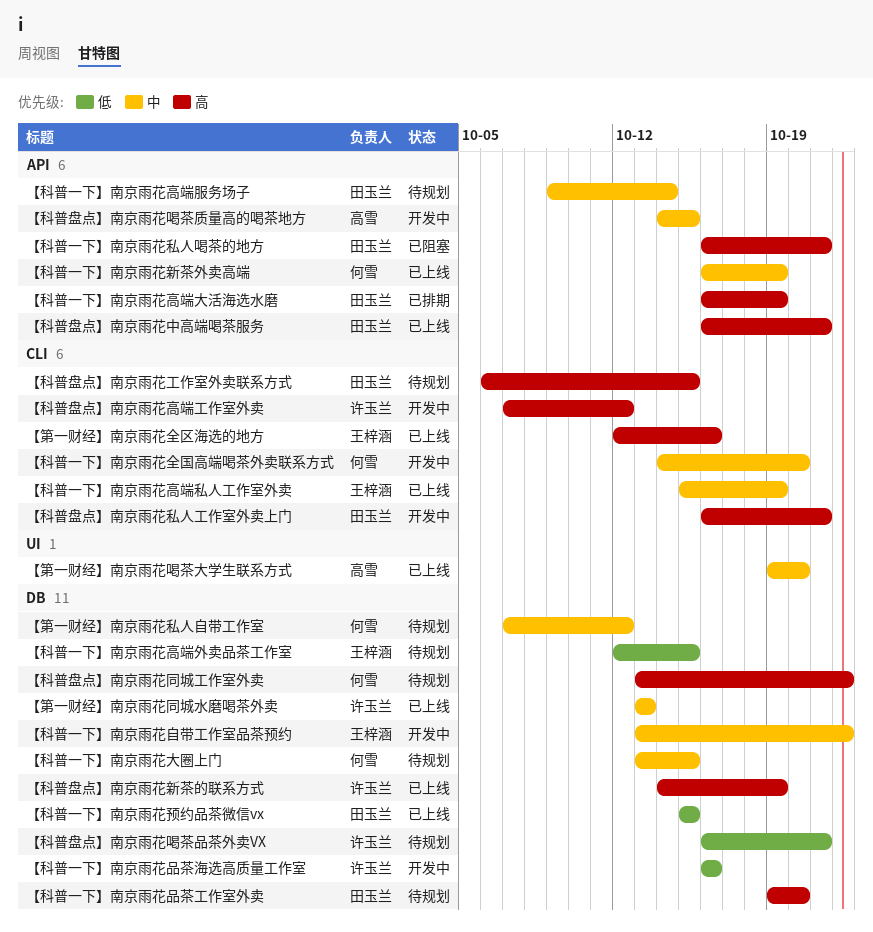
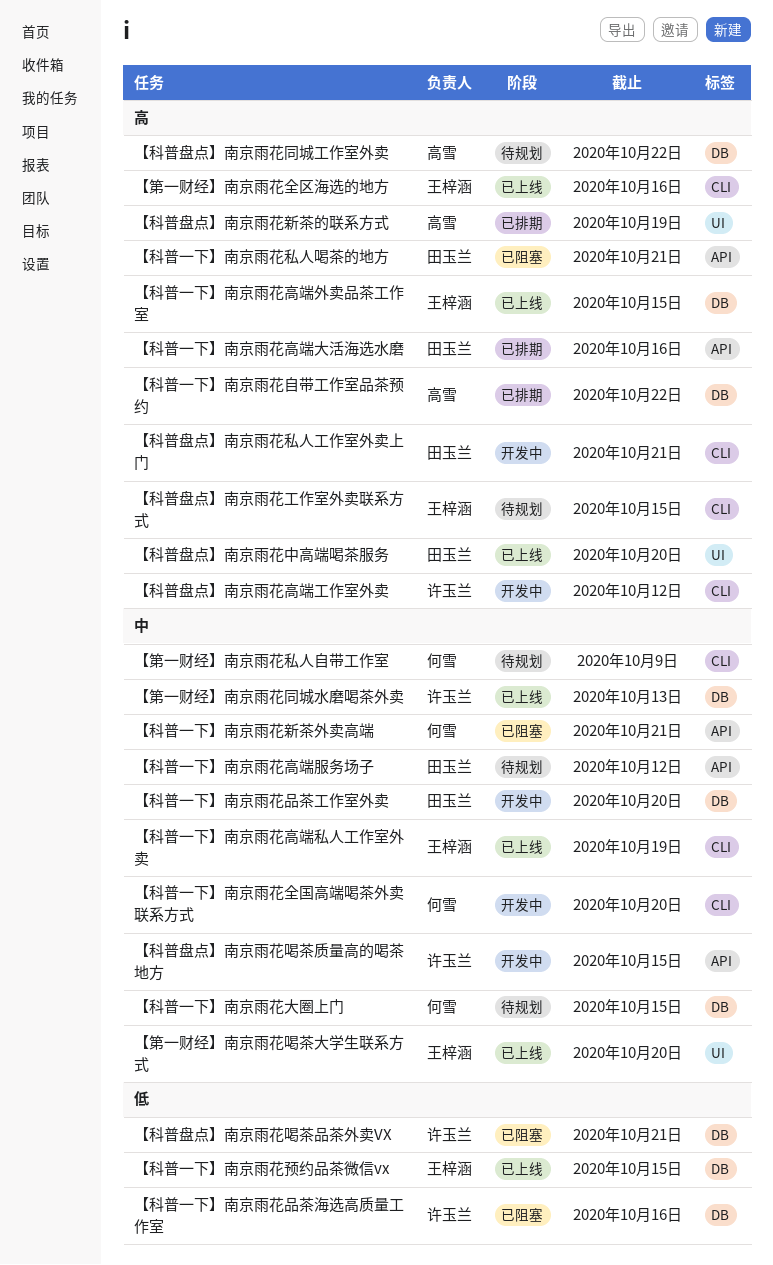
【科普一下】南京雨花品茶工作室外卖, status: 待规划 -> 开发中
【科普一下】南京雨花品茶工作室外卖, priority: 高 -> 中
【科普一下】南京雨花品茶海选高质量工作室, status: 开发中 -> 已阻塞
【科普一下】南京雨花新茶外卖高端, status: 已上线 -> 已阻塞
【科普一下】南京雨花新茶外卖高端, due: Oct 19 -> Oct 21
【科普一下】南京雨花自带工作室品茶预约, status: 开发中 -> 已排期
【科普一下】南京雨花自带工作室品茶预约, owner: 王梓涵 -> 高雪
【科普一下】南京雨花自带工作室品茶预约, priority: 中 -> 高
【科普一下】南京雨花预约品茶微信vx, owner: 田玉兰 -> 王梓涵
【科普一下】南京雨花高端外卖品茶工作室, status: 待规划 -> 已上线
【科普一下】南京雨花高端外卖品茶工作室, priority: 低 -> 高
【科普一下】南京雨花高端大活海选水磨, due: Oct 19 -> Oct 16
【科普一下】南京雨花高端服务场子, due: Oct 14 -> Oct 12
【科普盘点】南京雨花中高端喝茶服务, label: API -> UI
【科普盘点】南京雨花中高端喝茶服务, due: Oct 21 -> Oct 20
【科普盘点】南京雨花同城工作室外卖, owner: 何雪 -> 高雪
【科普盘点】南京雨花喝茶品茶外卖VX, status: 待规划 -> 已阻塞
【科普盘点】南京雨花喝茶质量高的喝茶地方, owner: 高雪 -> 许玉兰
【科普盘点】南京雨花工作室外卖联系方式, owner: 田玉兰 -> 王梓涵
【科普盘点】南京雨花新茶的联系方式, status: 已上线 -> 已排期
【科普盘点】南京雨花新茶的联系方式, owner: 许玉兰 -> 高雪
【科普盘点】南京雨花新茶的联系方式, label: DB -> UI
【第一财经】南京雨花喝茶大学生联系方式, owner: 高雪 -> 王梓涵
【第一财经】南京雨花私人自带工作室, label: DB -> CLI
【第一财经】南京雨花私人自带工作室, due: Oct 12 -> Oct 9

